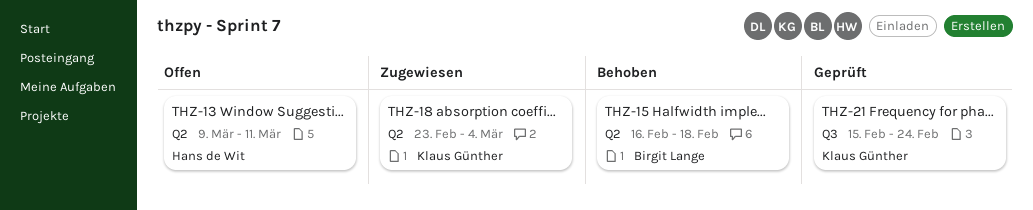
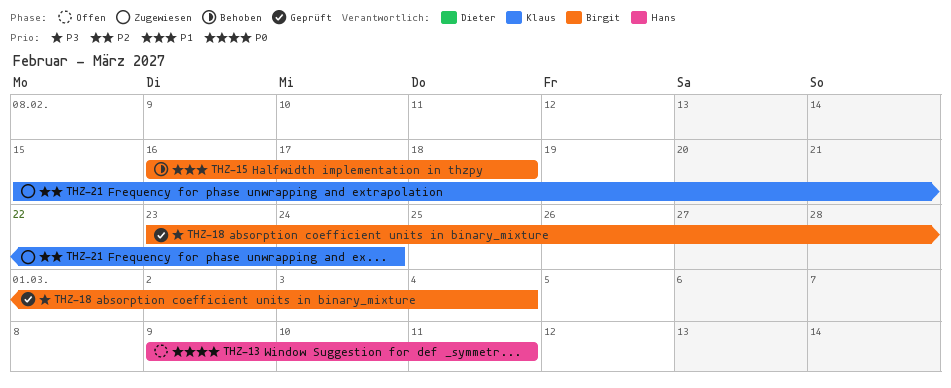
THZ-18, status: Zugewiesen -> Geprüft
THZ-18, owner: Klaus Günther -> Birgit Lange
THZ-21, status: Geprüft -> Zugewiesen

